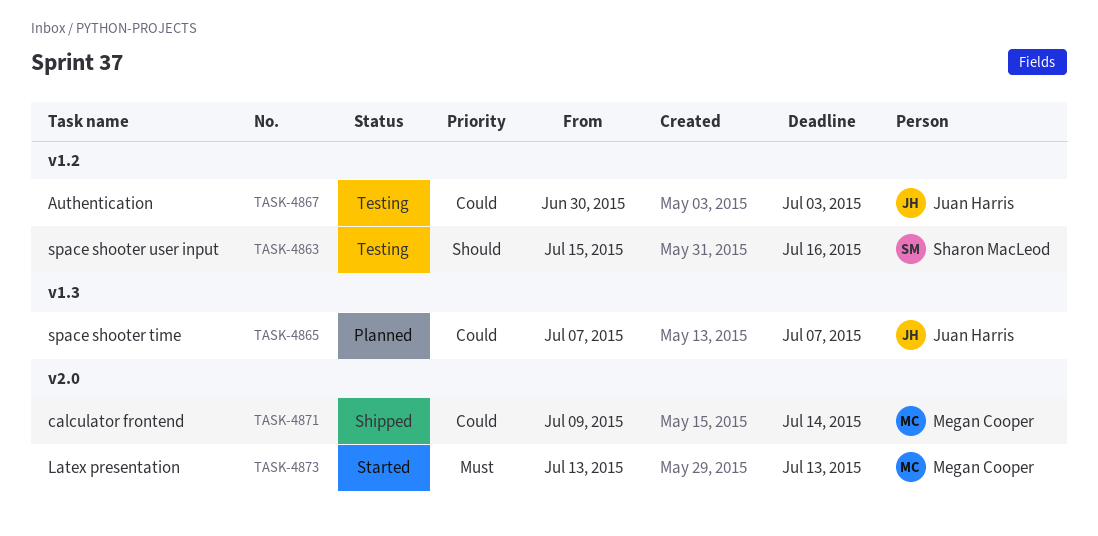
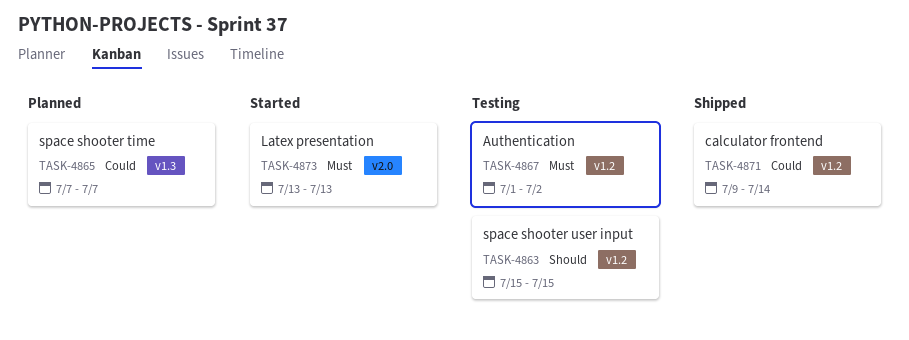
TASK-4863, due: Jul 16 -> Jul 15
TASK-4867, priority: Could -> Must
TASK-4867, start: Jun 30 -> Jul 1
TASK-4867, due: Jul 3 -> Jul 2
TASK-4871, label: v2.0 -> v1.2

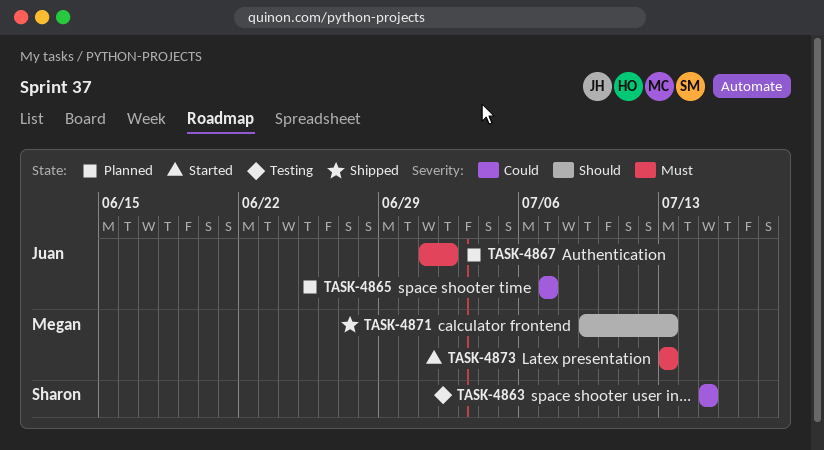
TASK-4863, priority: Should -> Could
TASK-4867, status: Testing -> Planned
TASK-4871, priority: Could -> Should
TASK-4871, due: Jul 14 -> Jul 13

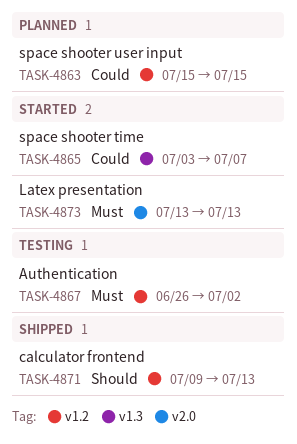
TASK-4863, status: Testing -> Planned
TASK-4865, status: Planned -> Started
TASK-4865, start: Jul 7 -> Jul 3
TASK-4867, status: Planned -> Testing
TASK-4867, start: Jul 1 -> Jun 26

